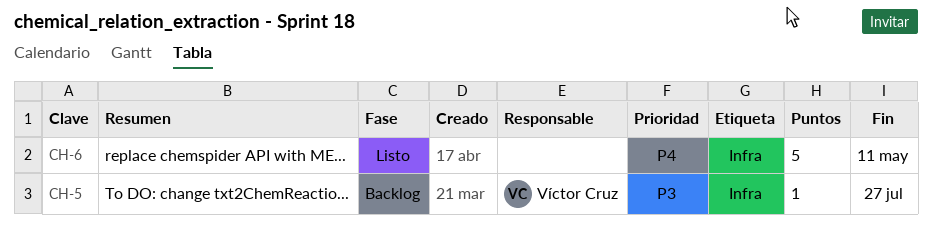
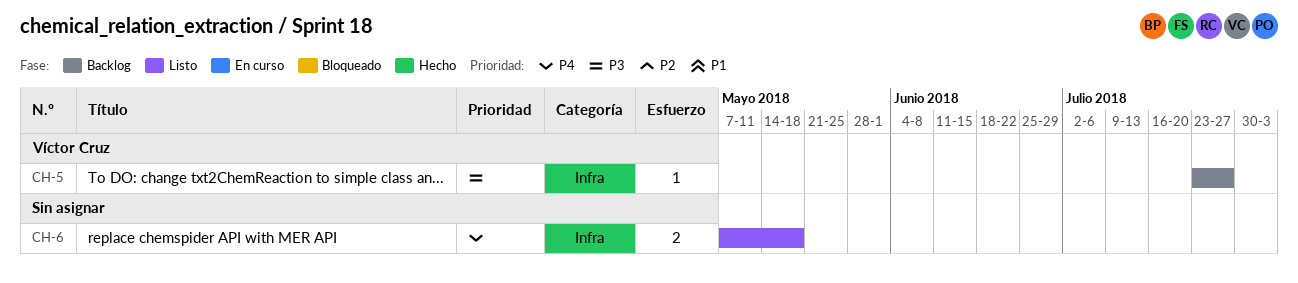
CH-6, estimate: 5 -> 2
CH-6, due: May 11 -> May 18

